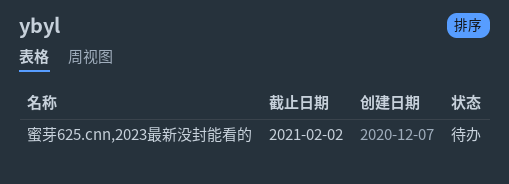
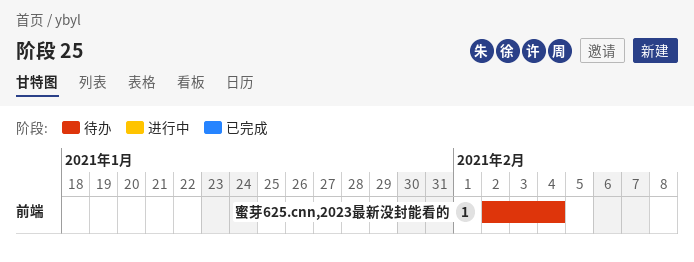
蜜芽625.cnn,2023最新没封能看的, due: Feb 2 -> Feb 4

